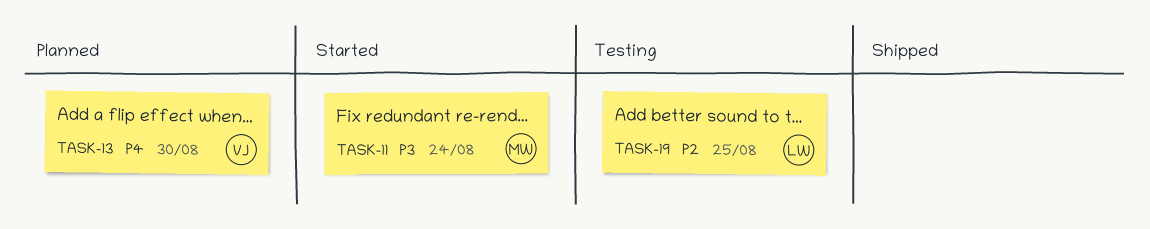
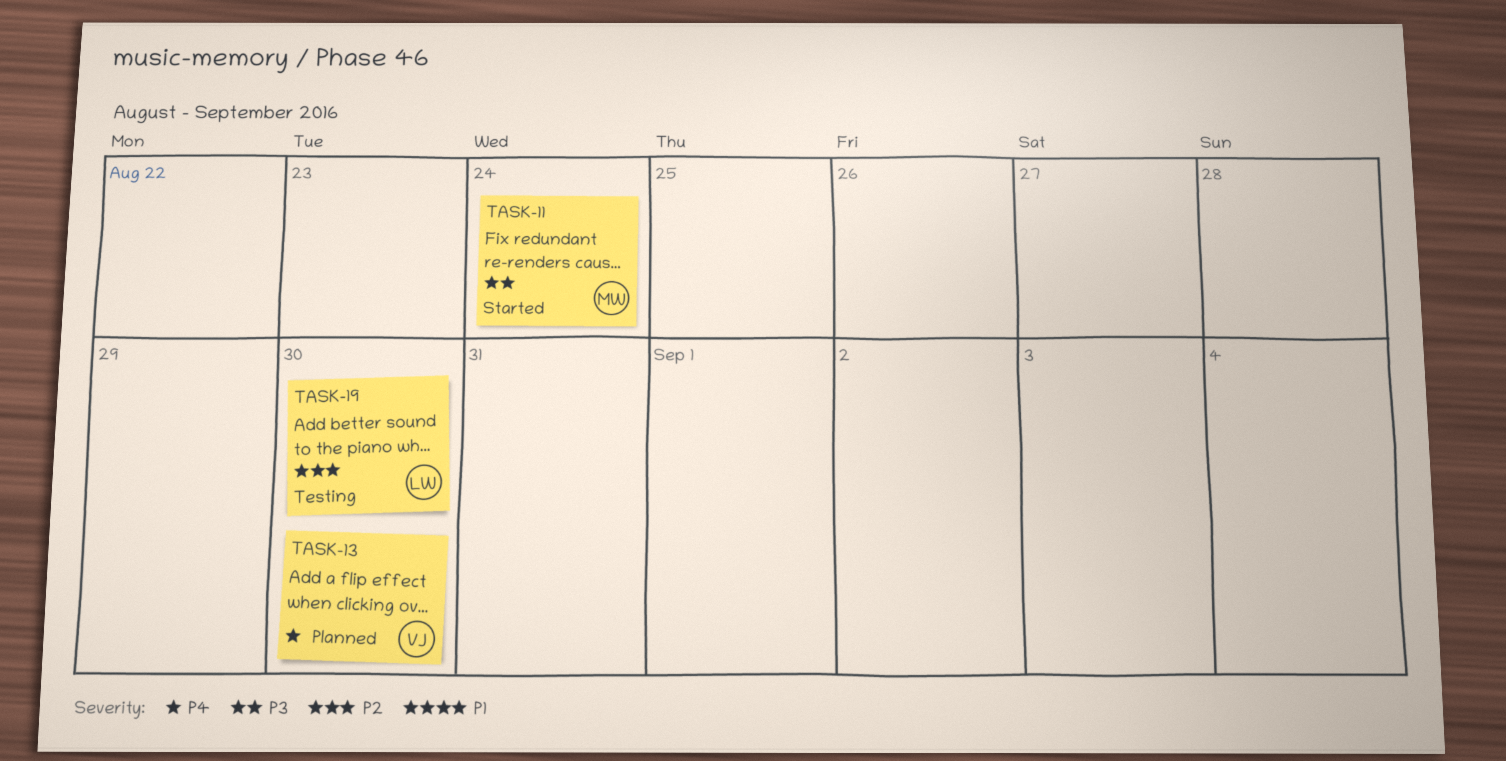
TASK-19, due: Aug 25 -> Aug 30

